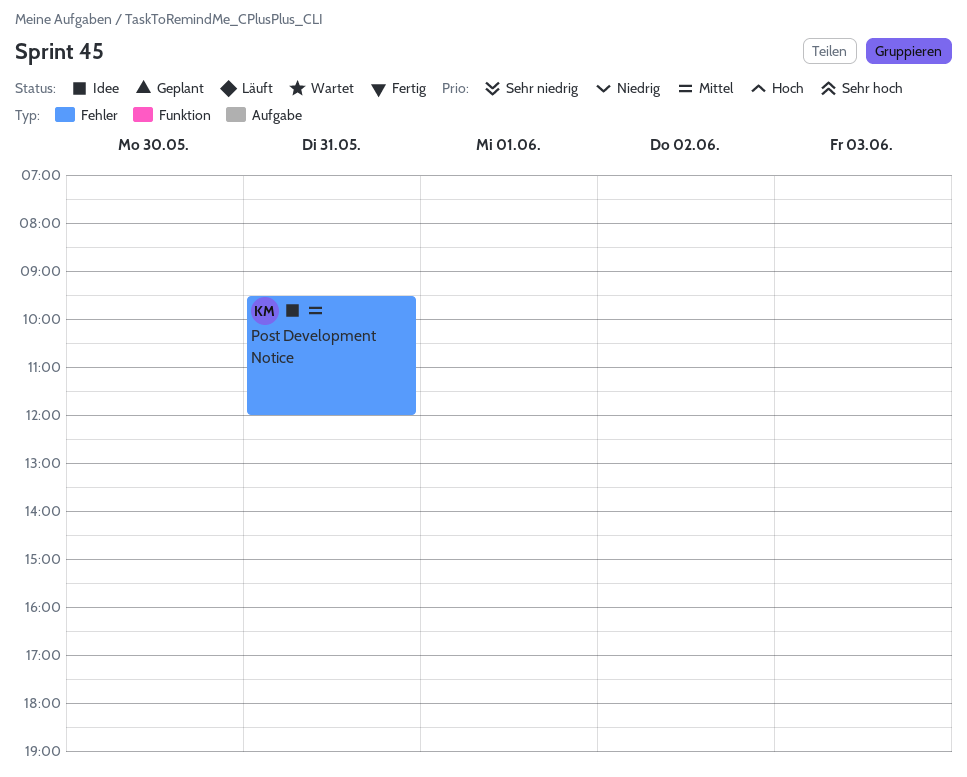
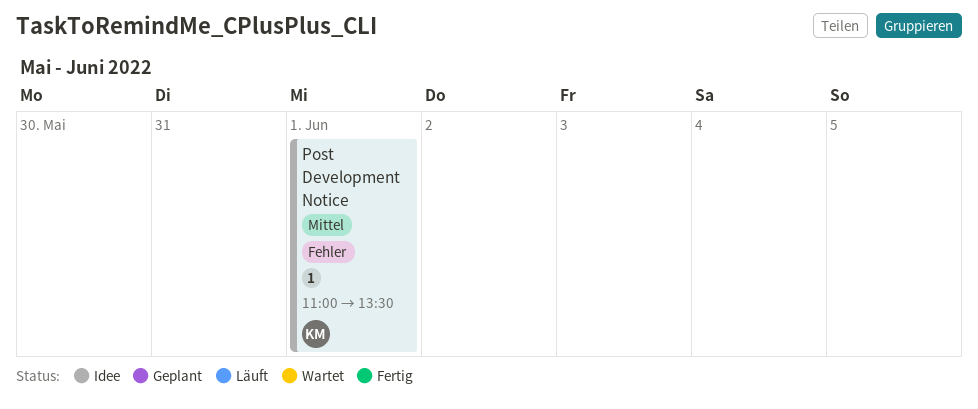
Post Development Notice, day: May 31 -> Jun 1
Post Development Notice, begins: 09:30 -> 11:00
Post Development Notice, ends: 12:00 -> 13:30

